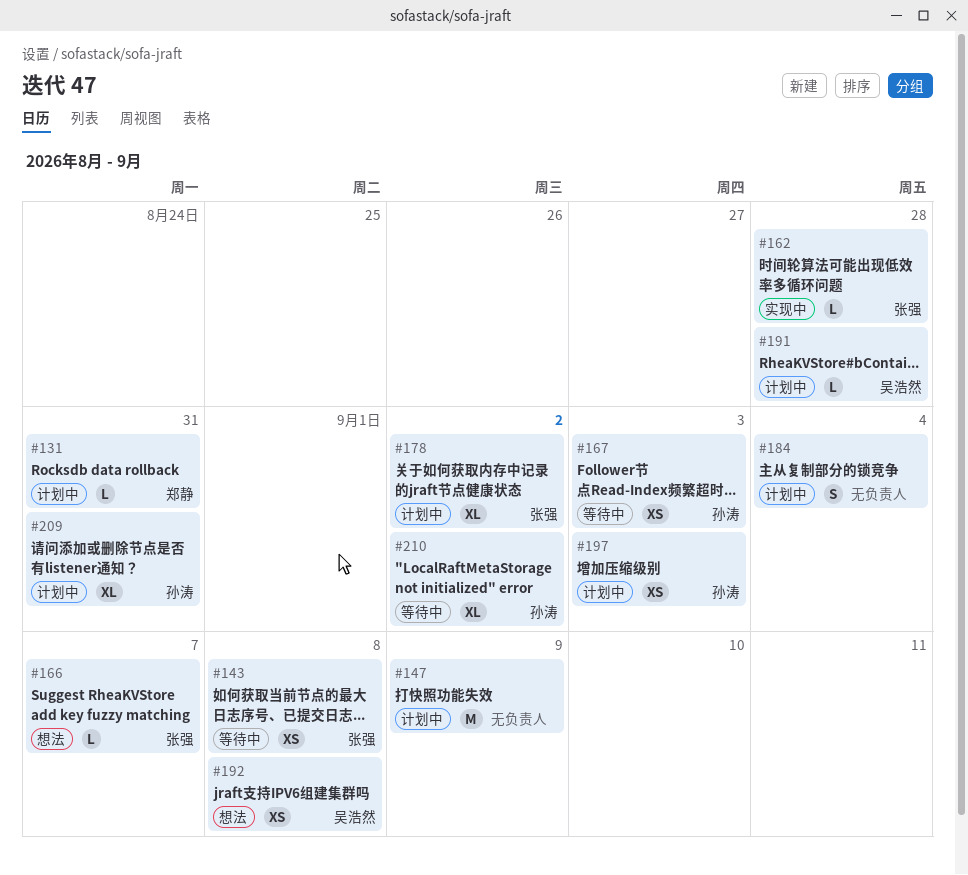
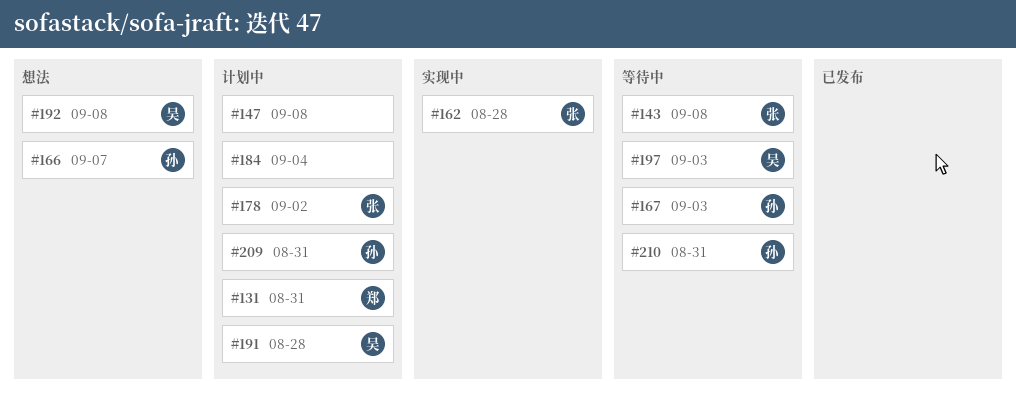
#147, due: Sep 9 -> Sep 8
#166, owner: 张强 -> 孙涛
#197, status: 计划中 -> 等待中
#197, owner: 孙涛 -> 吴浩然
#210, due: Sep 2 -> Aug 31

